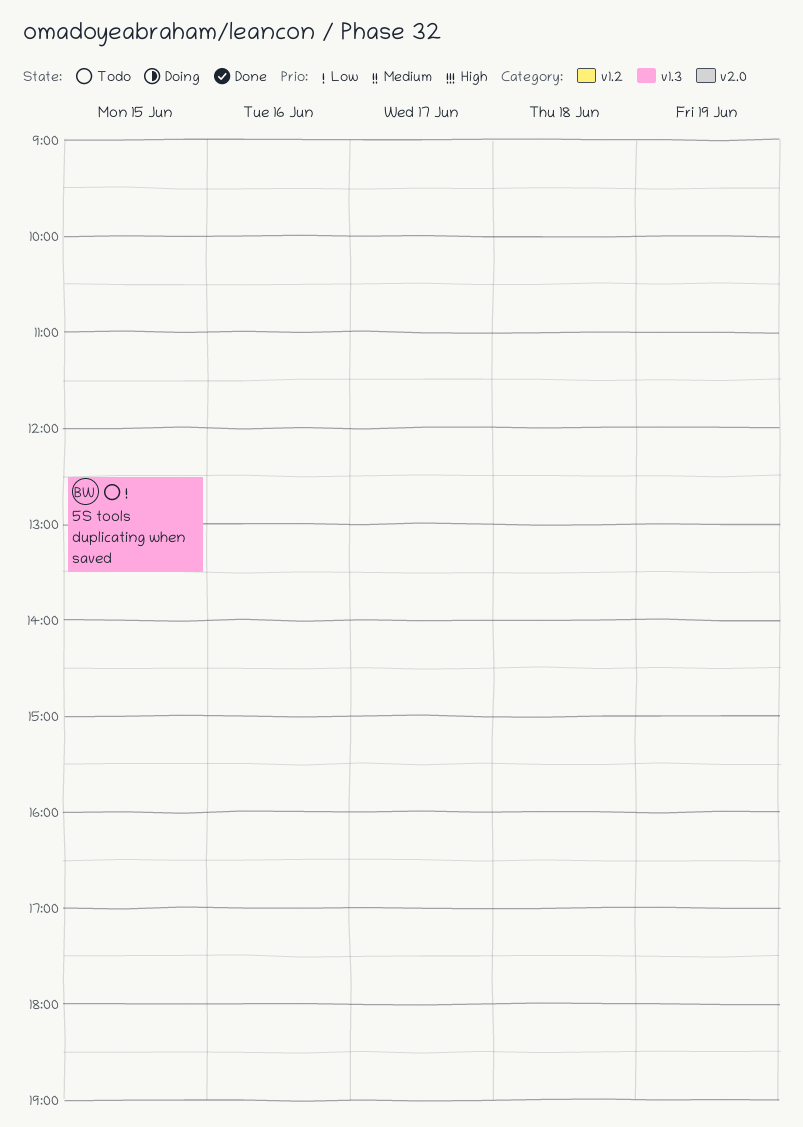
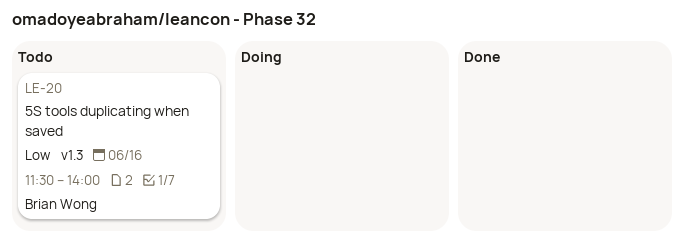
5S tools duplicating when saved, day: Jun 15 -> Jun 16
5S tools duplicating when saved, begins: 12:30 -> 11:30
5S tools duplicating when saved, ends: 13:30 -> 14:00

